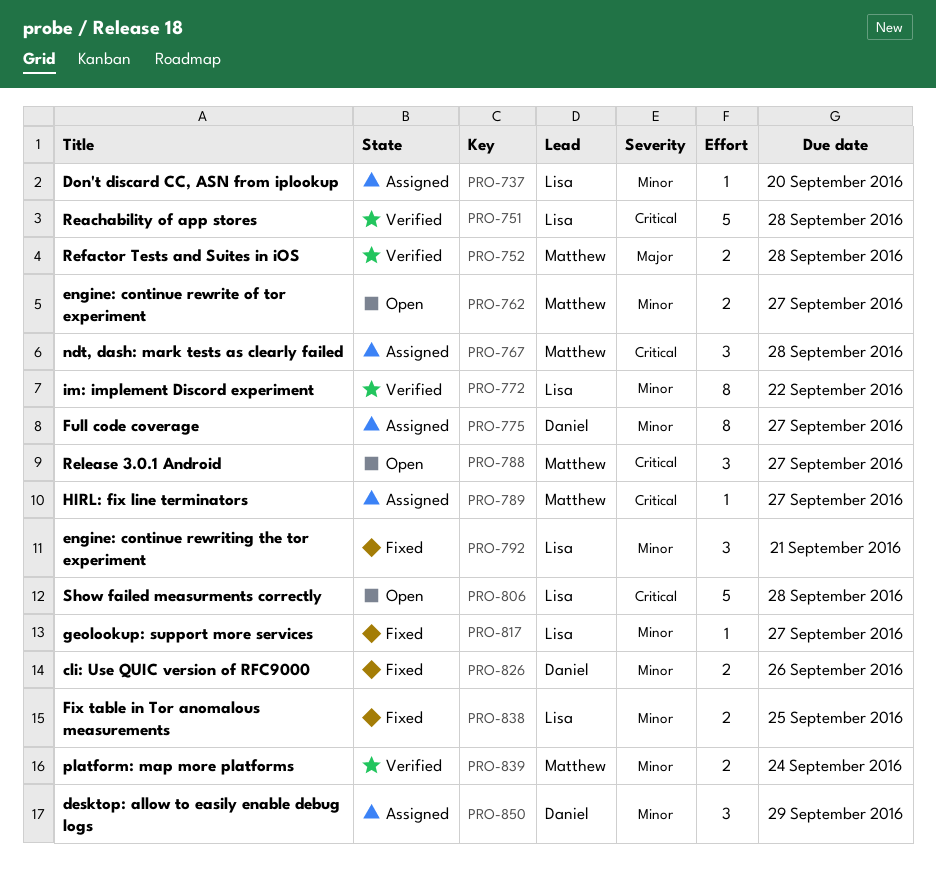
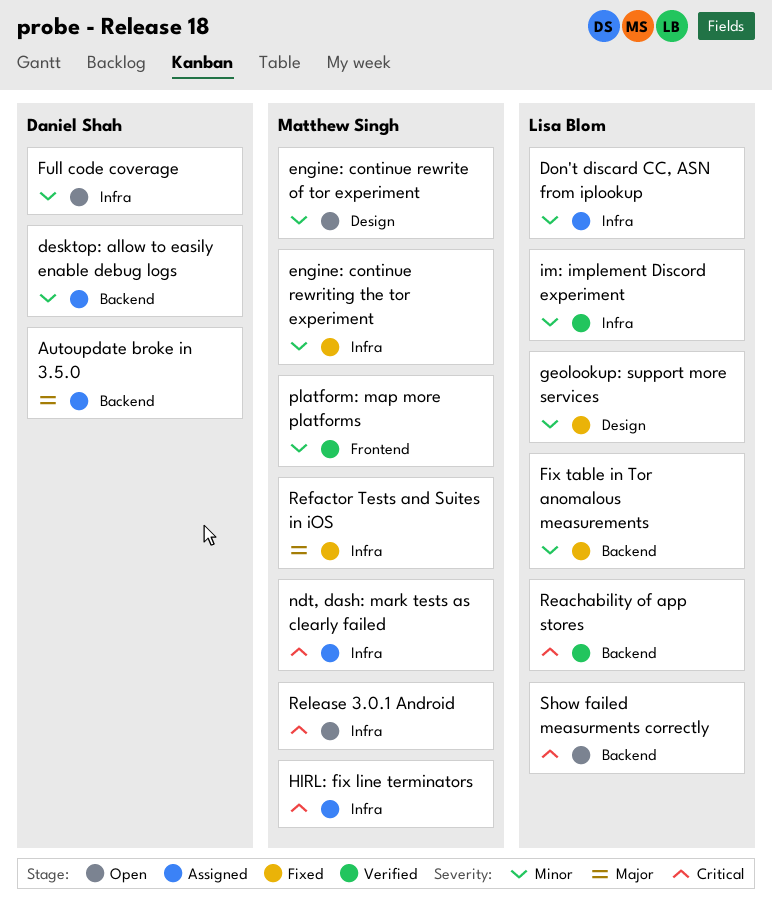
Autoupdate broke in 3.5.0: none -> present
cli: Use QUIC version of RFC9000: present -> none
engine: continue rewriting the tor experiment, owner: Lisa Blom -> Matthew Singh
Full code coverage, status: Assigned -> Open
Refactor Tests and Suites in iOS, status: Verified -> Fixed

